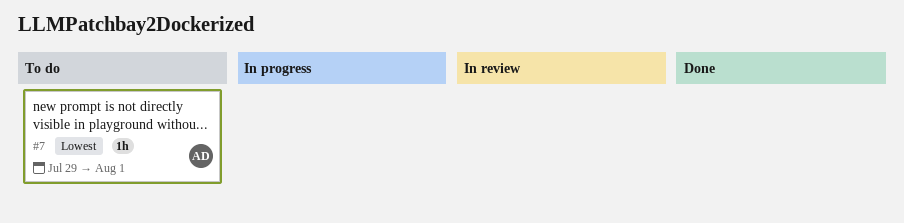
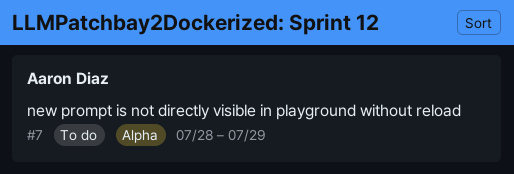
#7, start: Jul 29 -> Jul 28
#7, due: Aug 1 -> Jul 29

